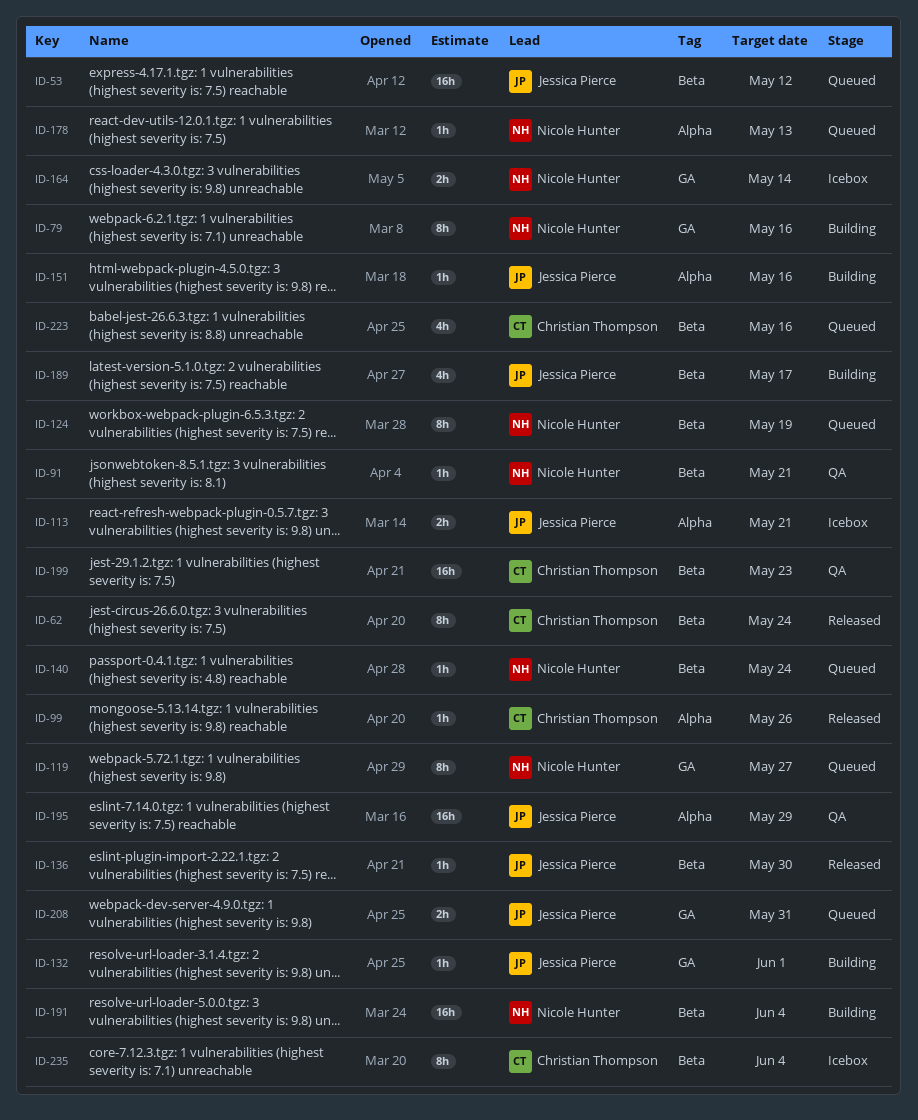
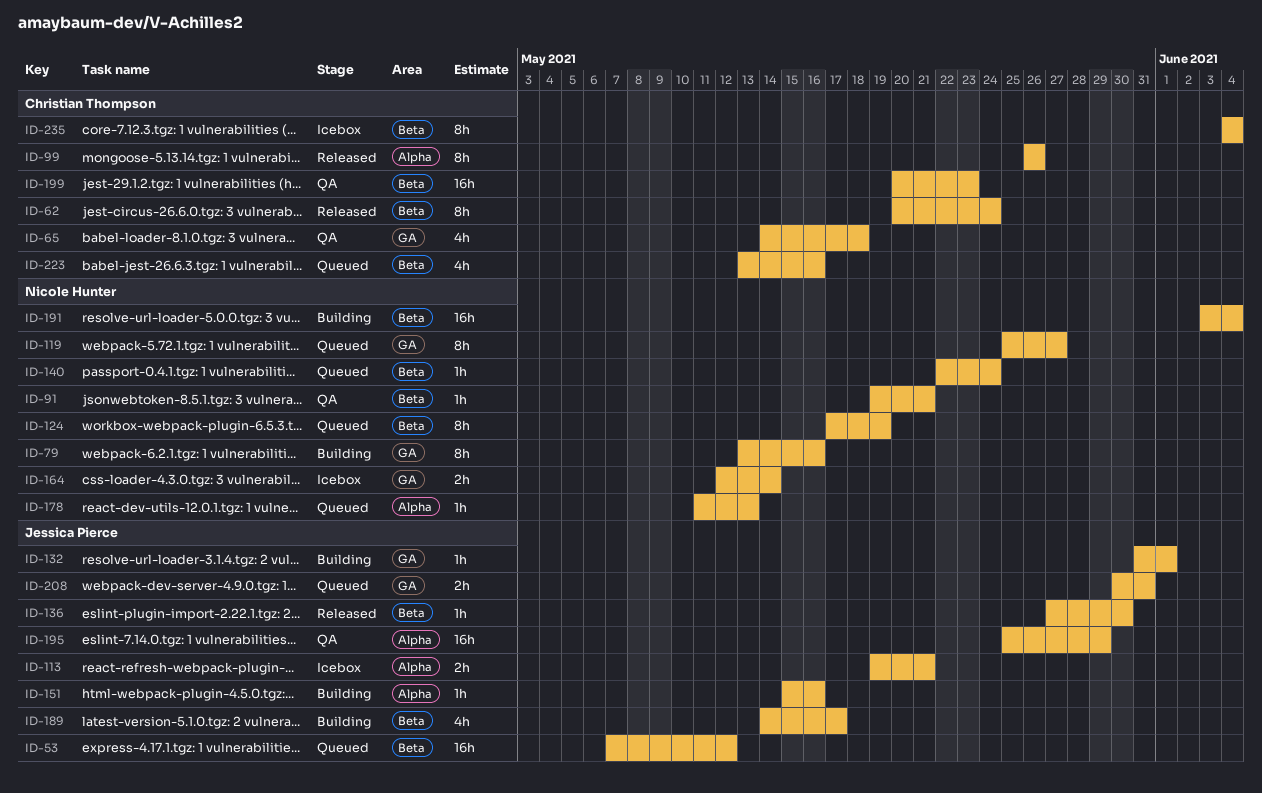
ID-65: none -> present
ID-99, estimate: 1h -> 8h

